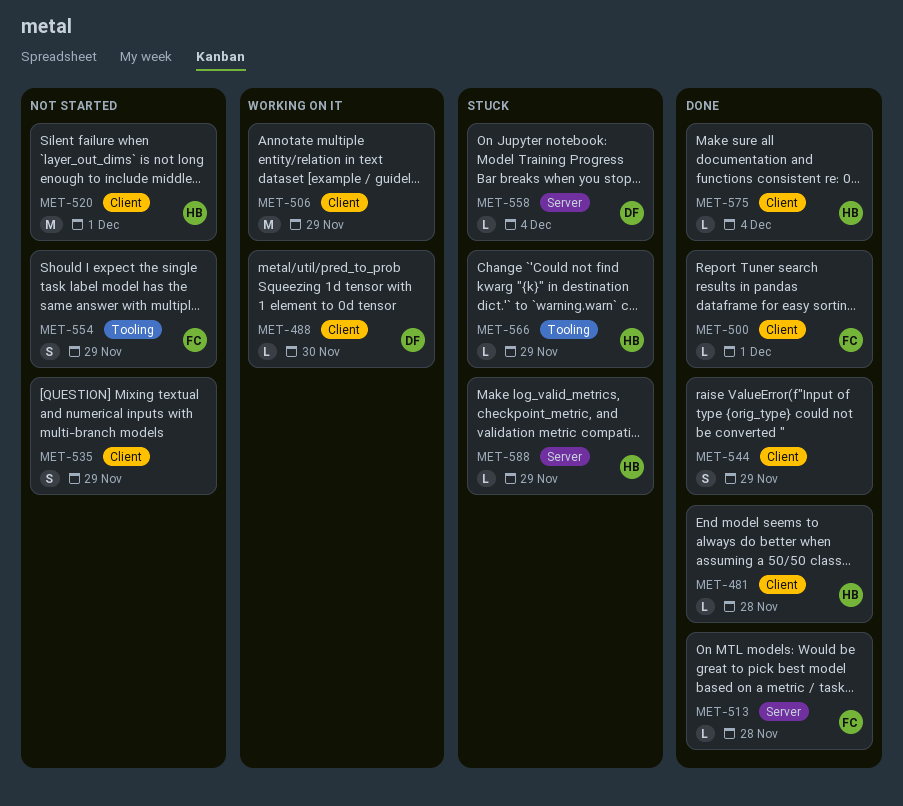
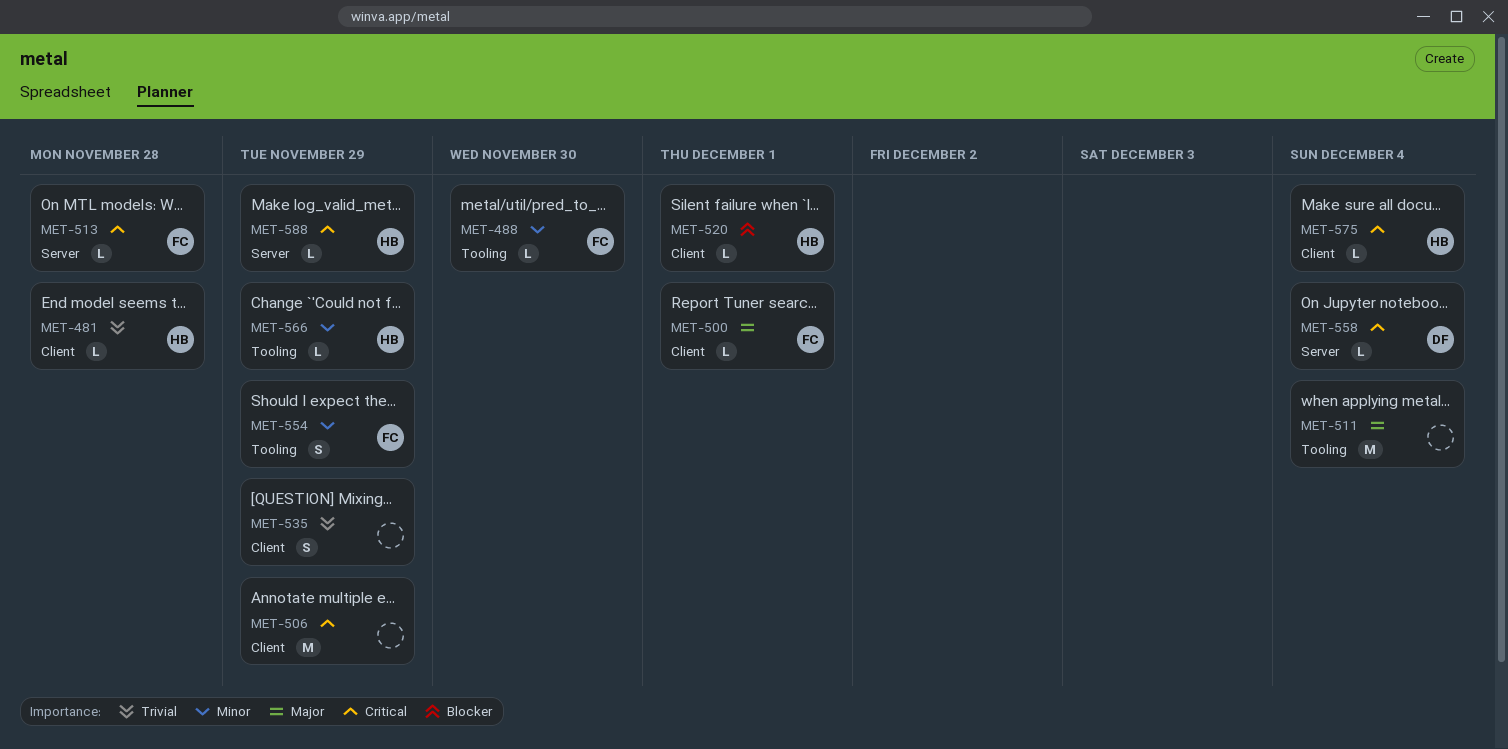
MET-488, owner: DF -> FC
MET-488, label: Client -> Tooling
MET-511: none -> present
MET-520, estimate: M -> L
MET-544: present -> none

